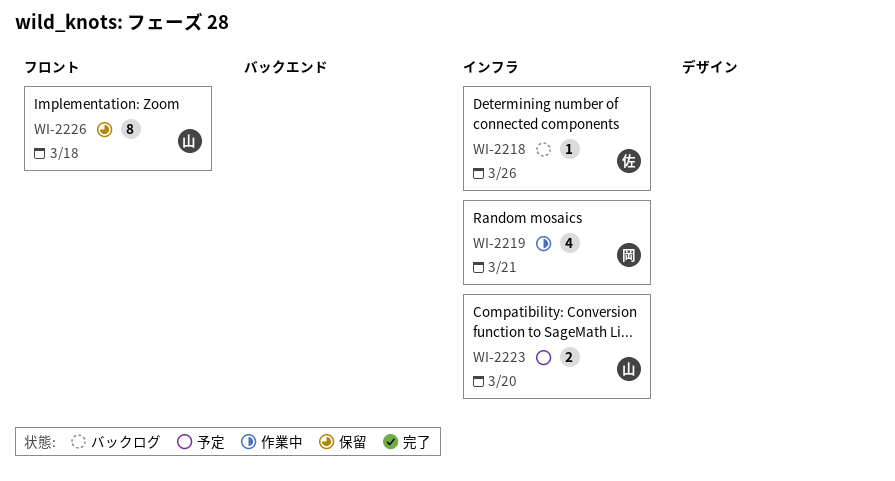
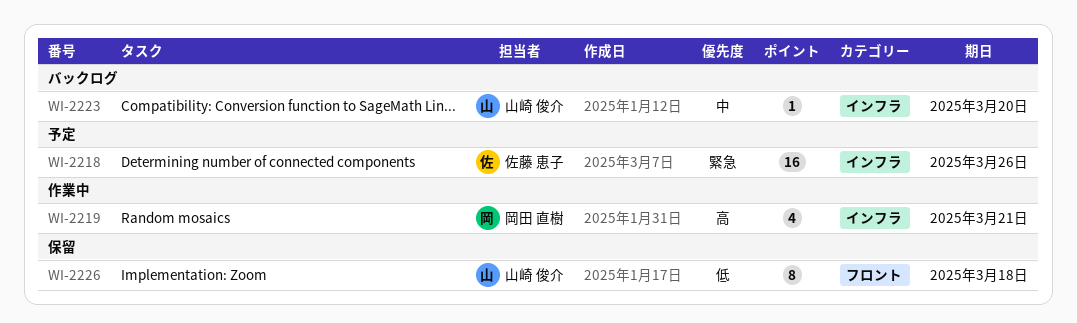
WI-2218, status: バックログ -> 予定
WI-2218, estimate: 1 -> 16
WI-2223, status: 予定 -> バックログ
WI-2223, estimate: 2 -> 1

